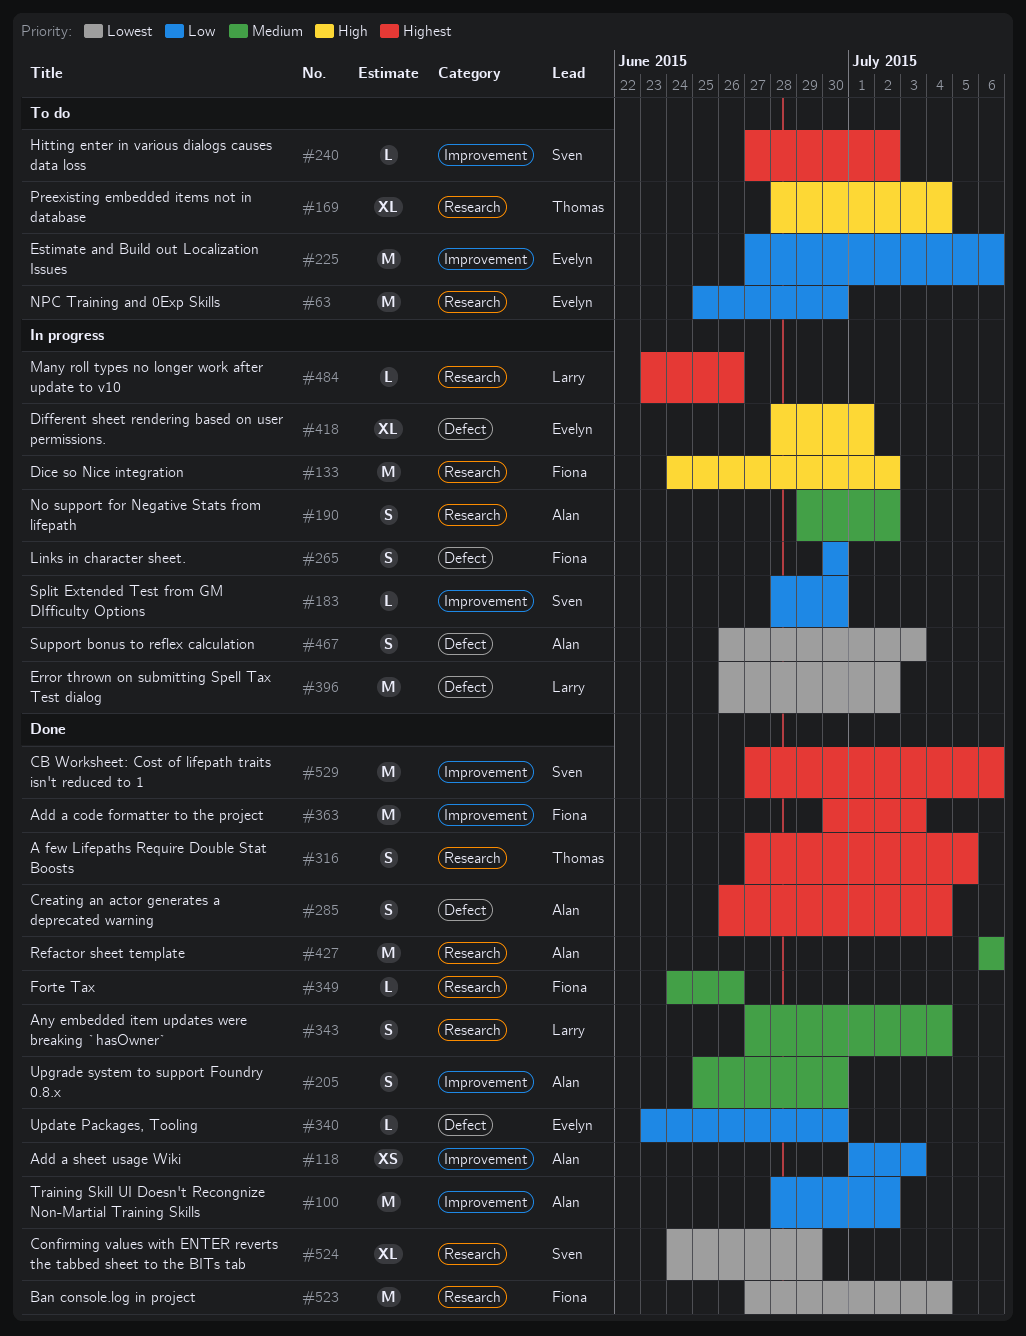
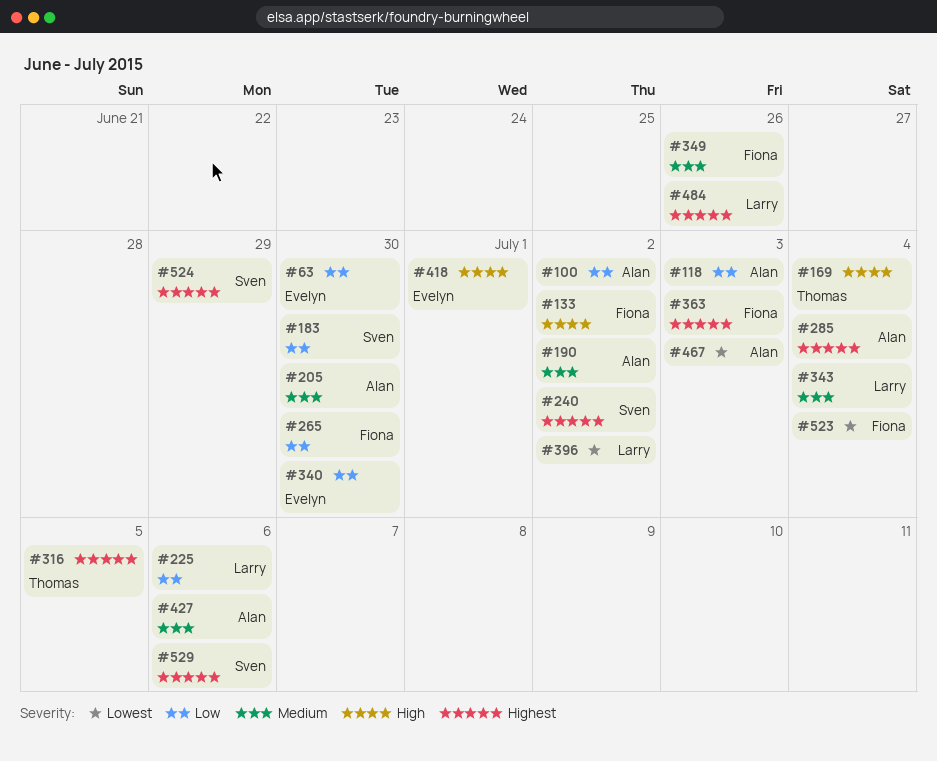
#225, owner: Evelyn -> Larry
#524, priority: Lowest -> Highest

